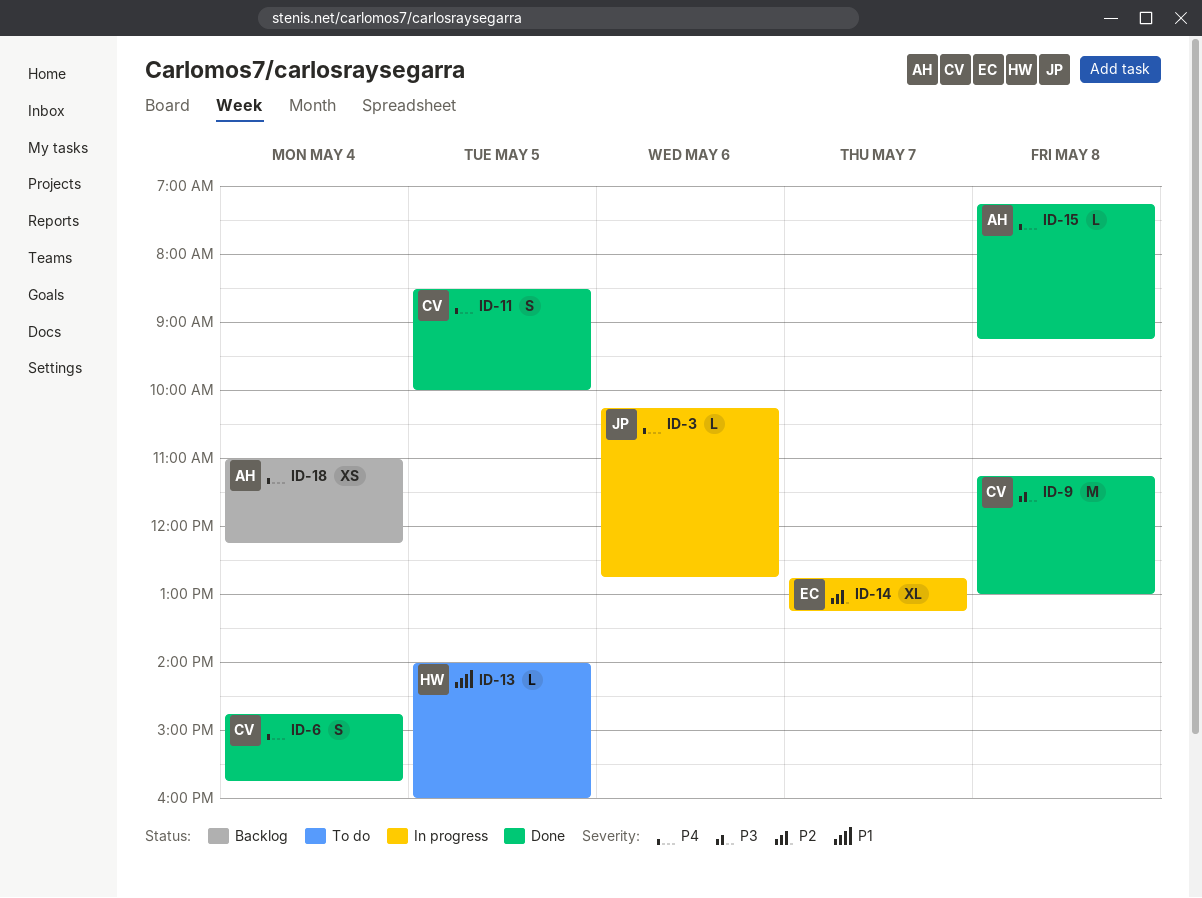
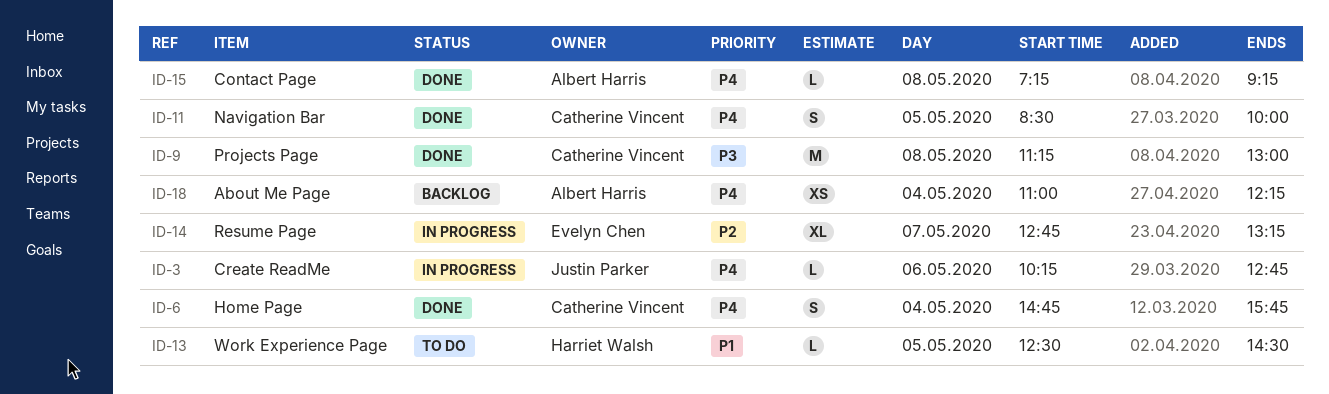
ID-13, begins: 14:00 -> 12:30
ID-13, ends: 16:00 -> 14:30

